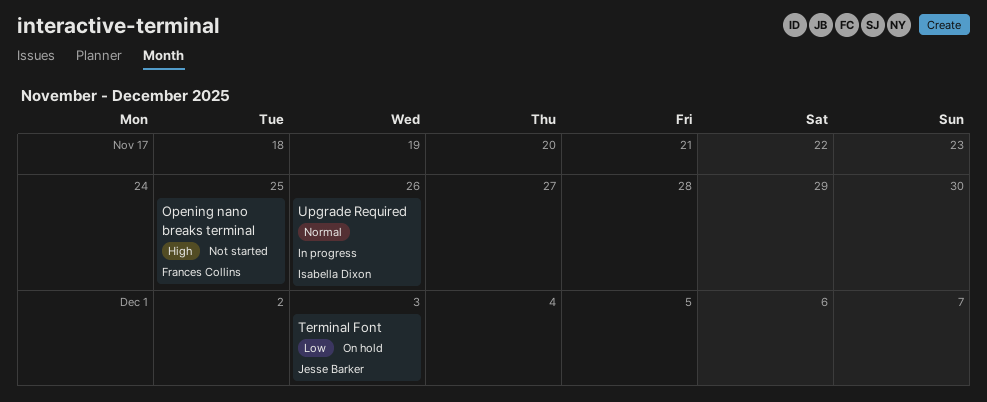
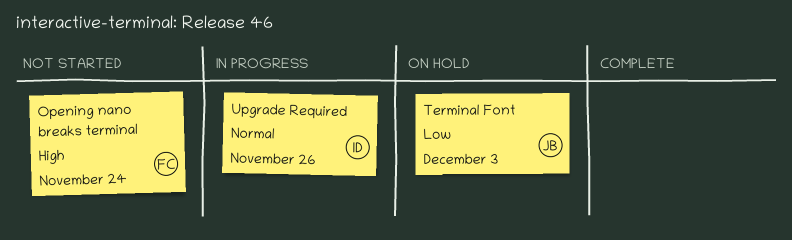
Opening nano breaks terminal, due: Nov 25 -> Nov 24

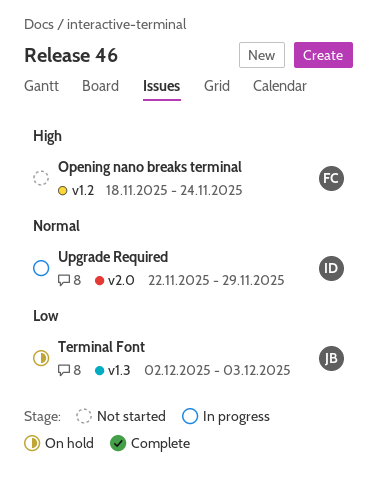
Upgrade Required, due: Nov 26 -> Nov 29

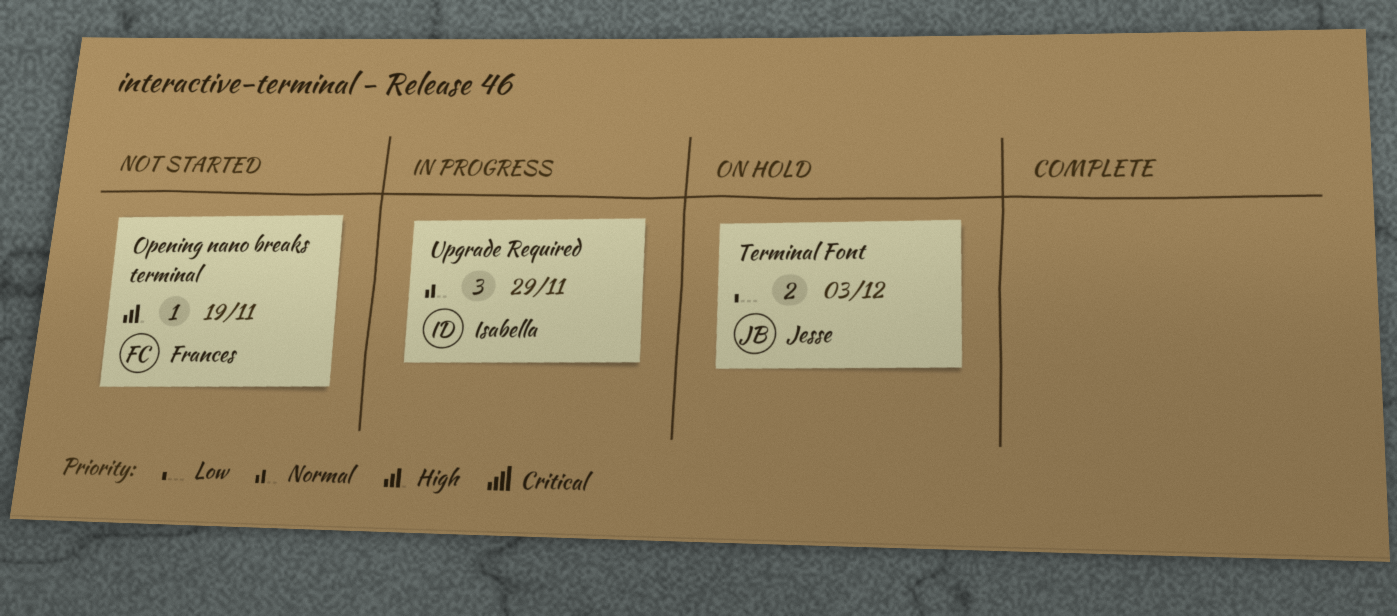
Opening nano breaks terminal, due: Nov 24 -> Nov 19

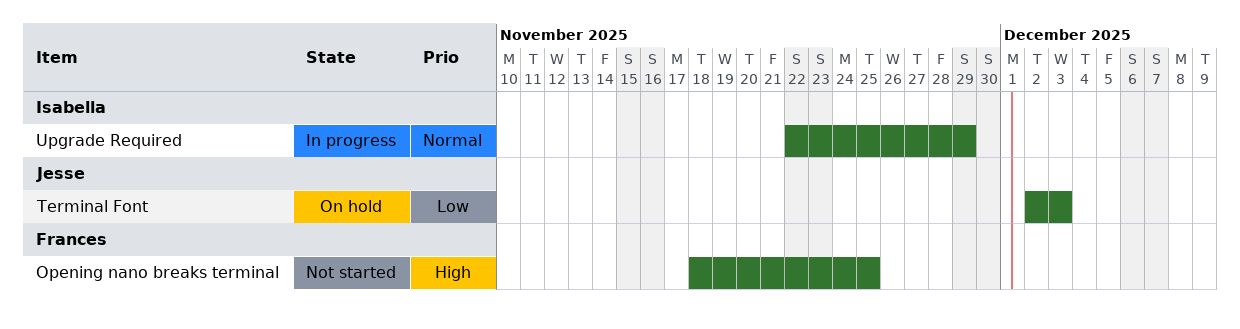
Opening nano breaks terminal, due: Nov 19 -> Nov 25

